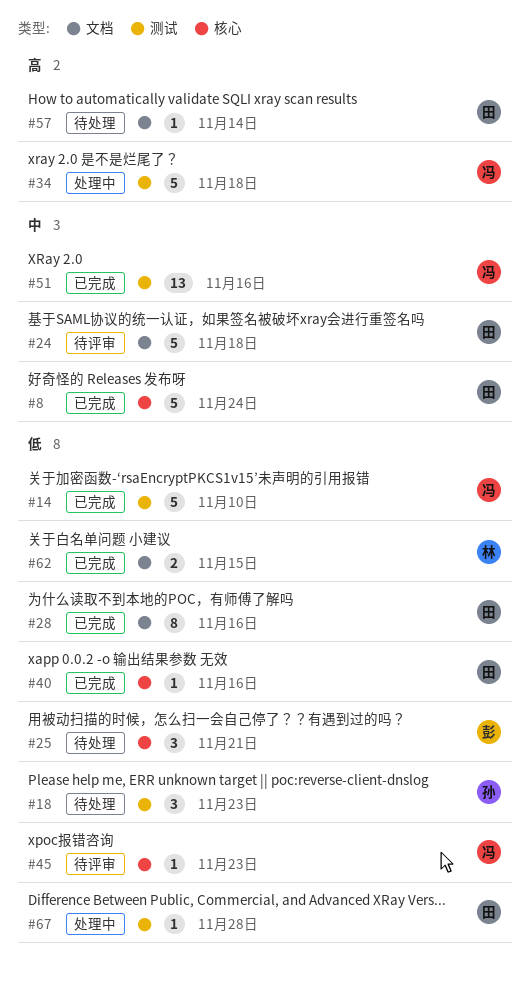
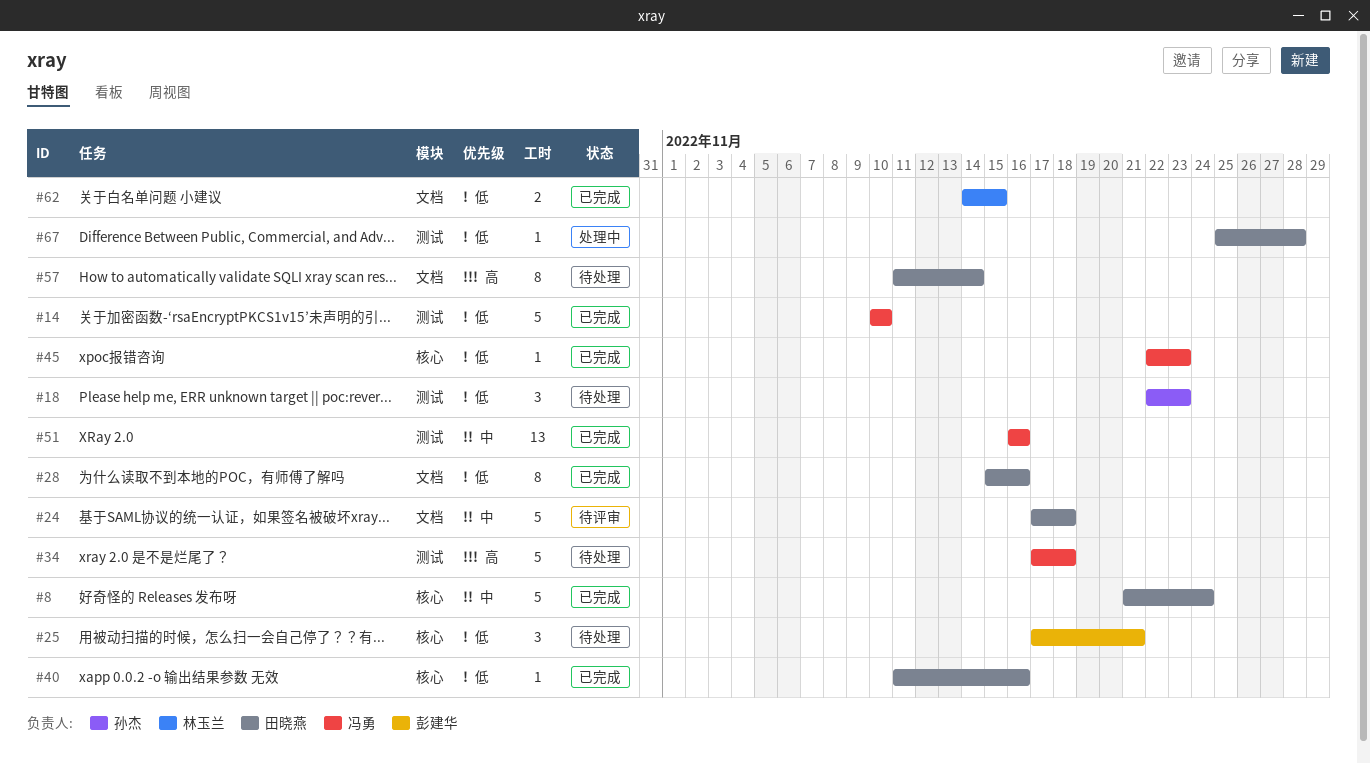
#34, status: 处理中 -> 待处理
#45, status: 待评审 -> 已完成
#57, estimate: 1 -> 8

